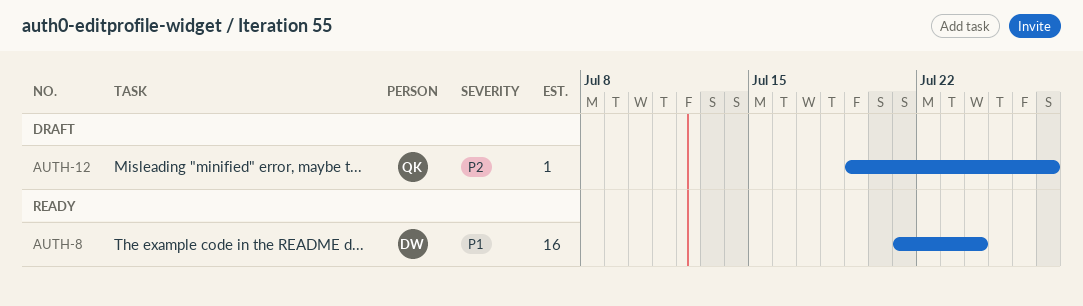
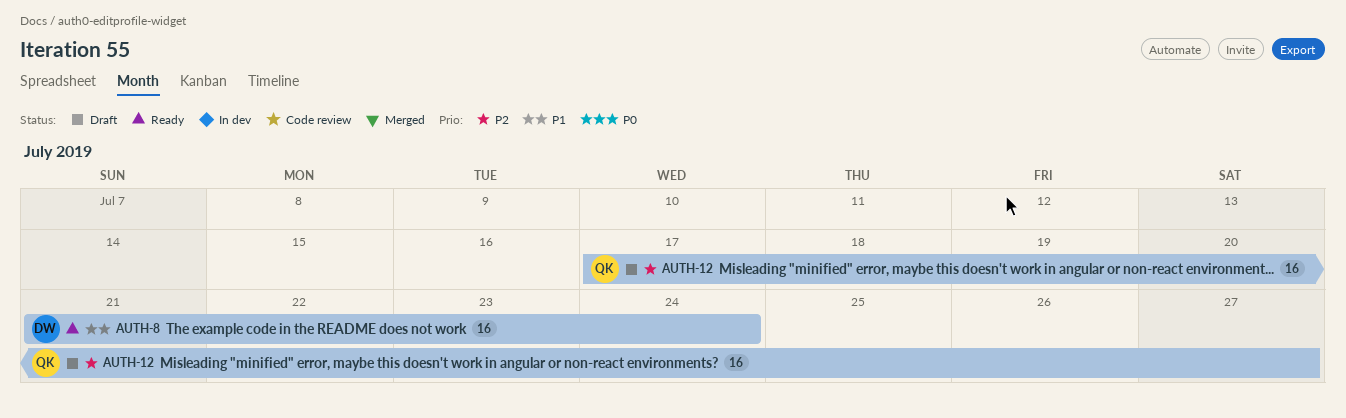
AUTH-12, estimate: 1 -> 16
AUTH-12, start: Jul 19 -> Jul 17

